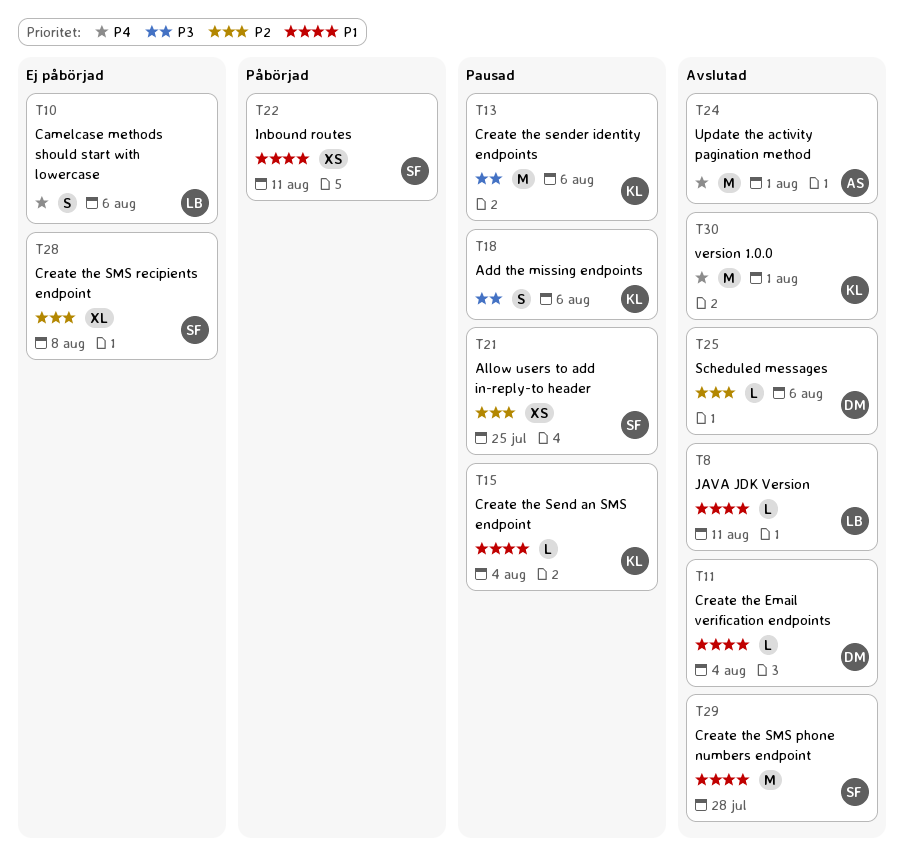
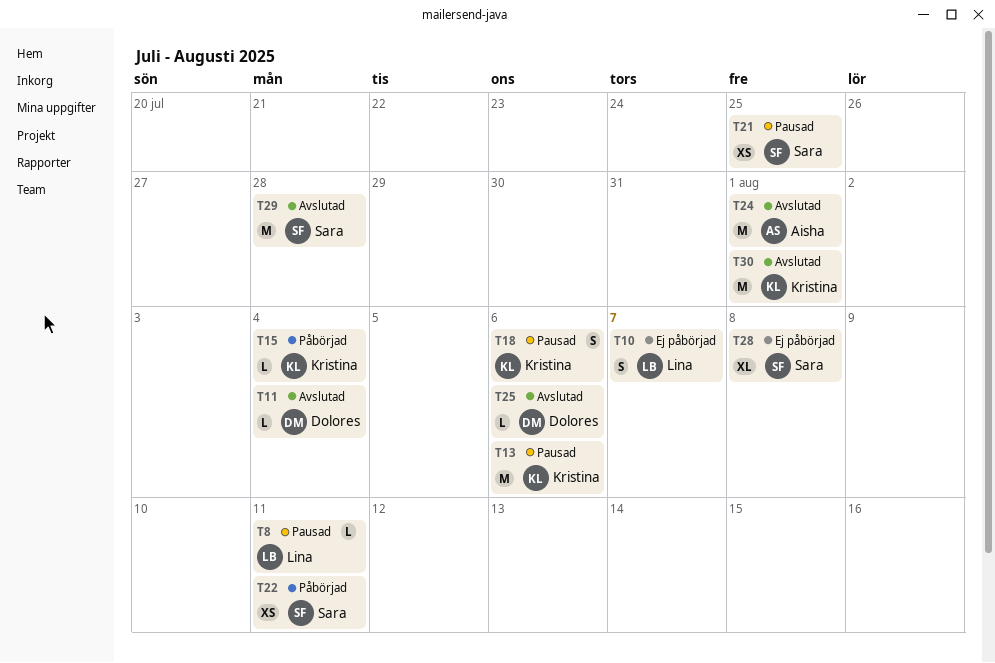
T8, status: Avslutad -> Pausad
T10, due: Aug 6 -> Aug 7
T15, status: Pausad -> Påbörjad

